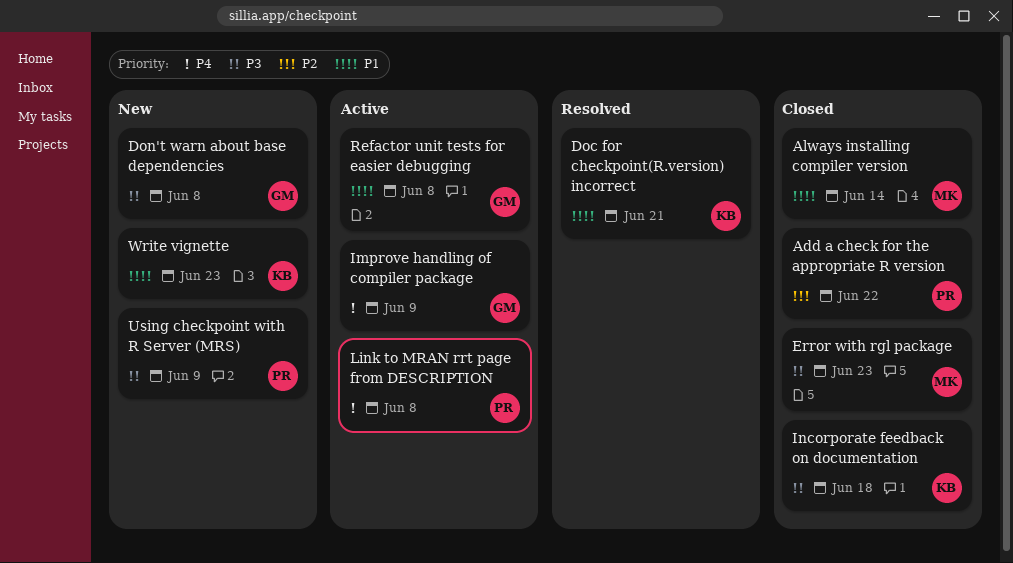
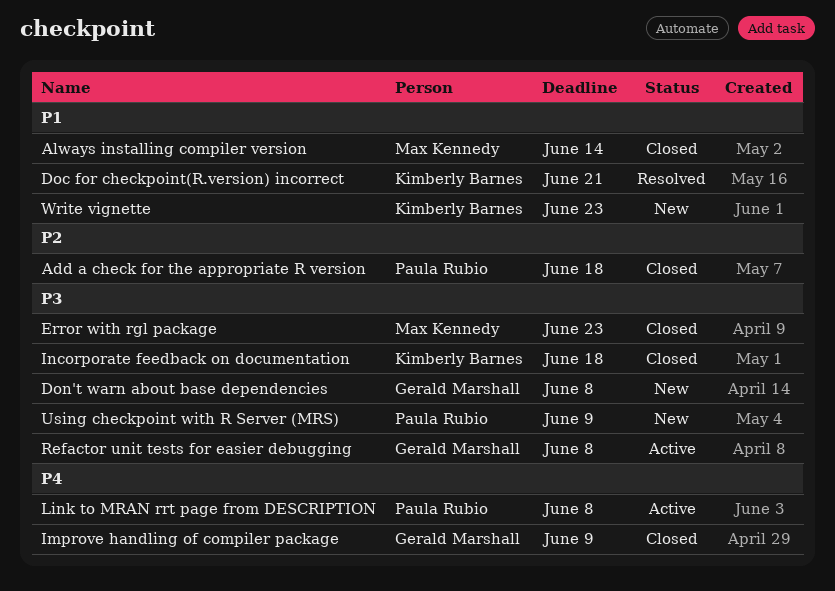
Add a check for the appropriate R version, due: Jun 22 -> Jun 18
Improve handling of compiler package, status: Active -> Closed
Refactor unit tests for easier debugging, priority: P1 -> P3

